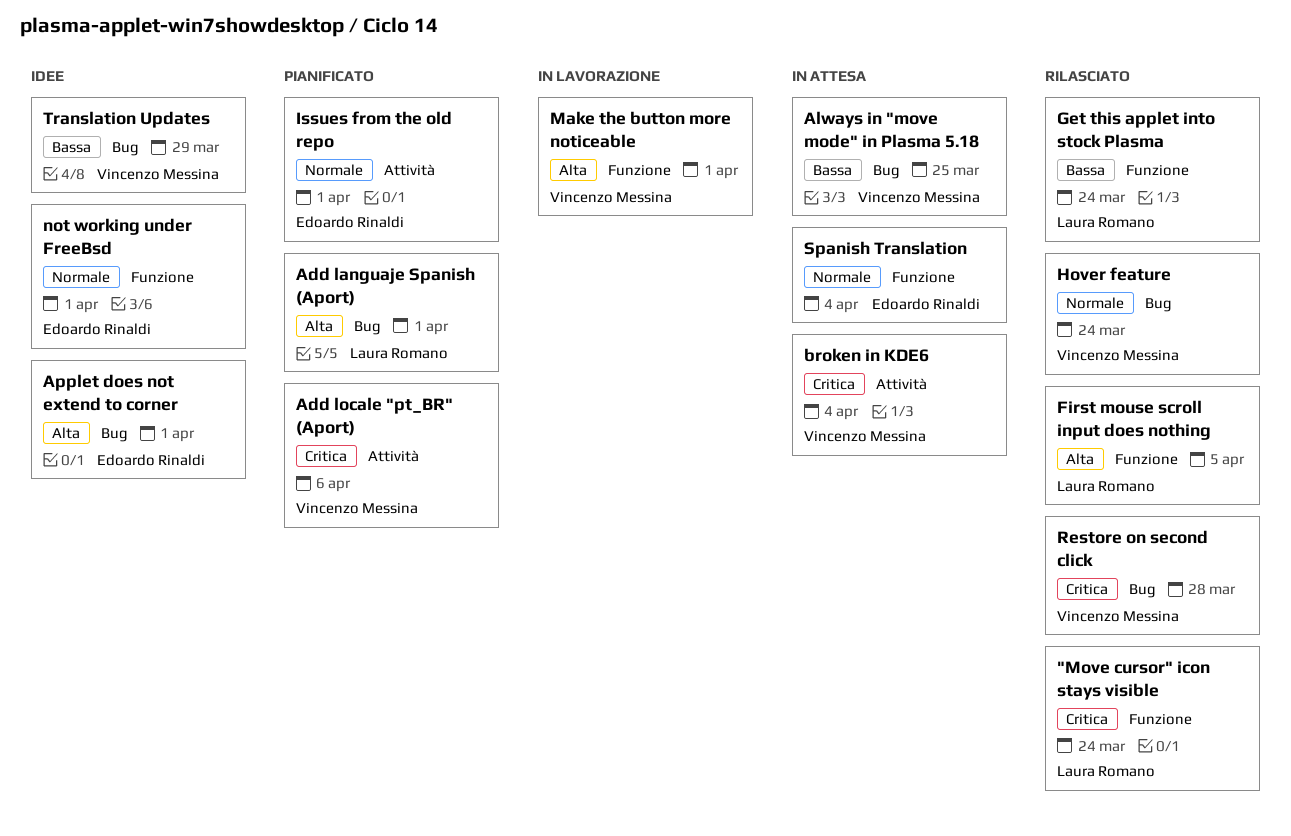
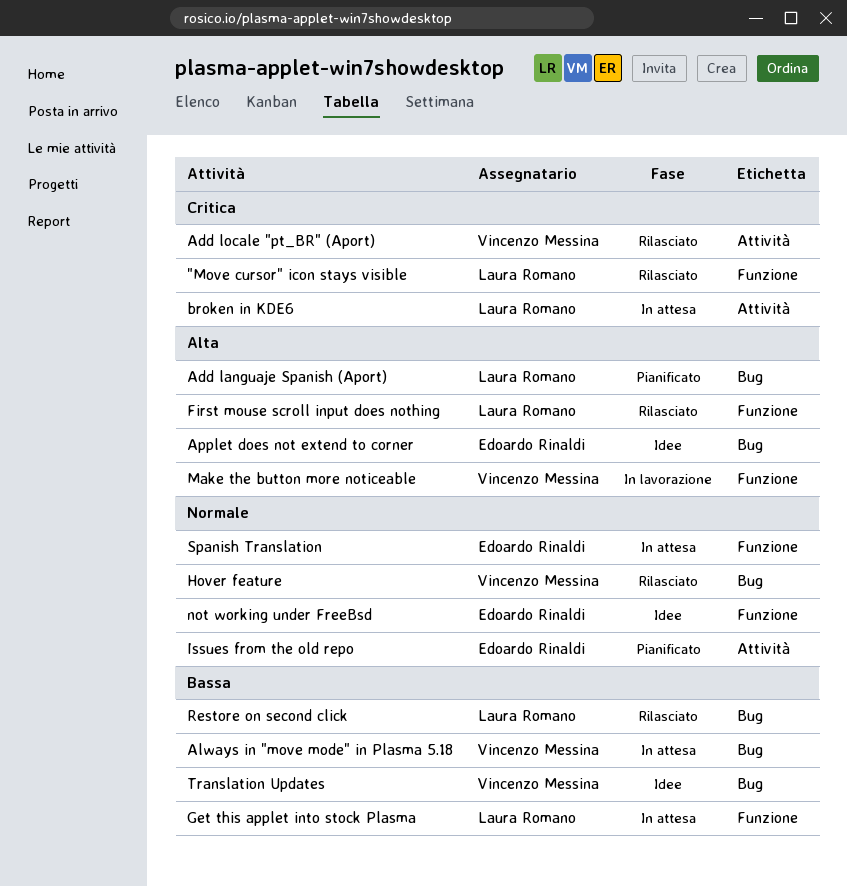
Add locale "pt_BR" (Aport), status: Pianificato -> Rilasciato
broken in KDE6, owner: Vincenzo Messina -> Laura Romano
Get this applet into stock Plasma, status: Rilasciato -> In attesa
Restore on second click, owner: Vincenzo Messina -> Laura Romano
Restore on second click, priority: Critica -> Bassa

